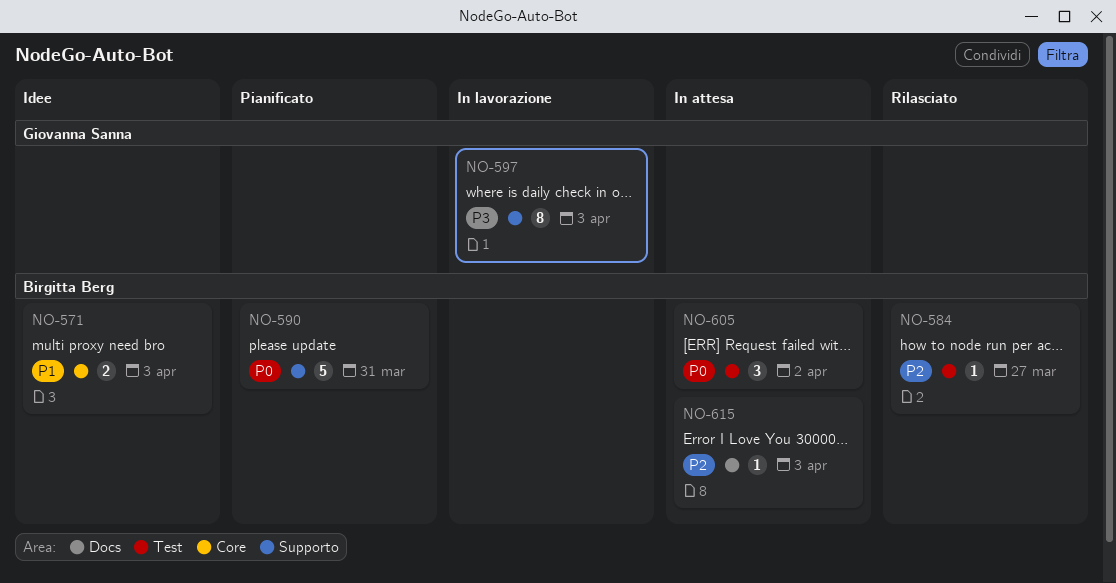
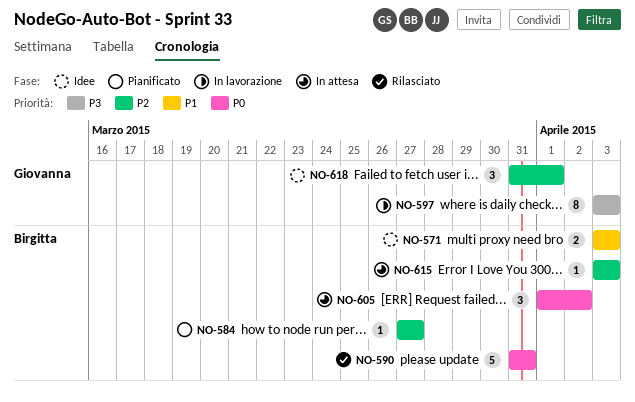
NO-584, status: Rilasciato -> Pianificato
NO-590, status: Pianificato -> Rilasciato
NO-618: none -> present

